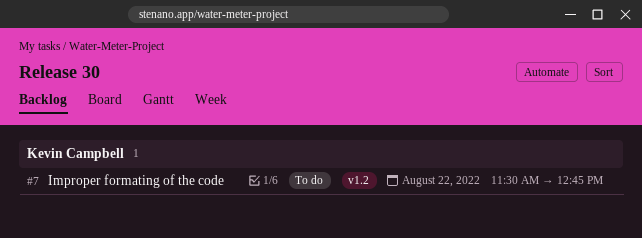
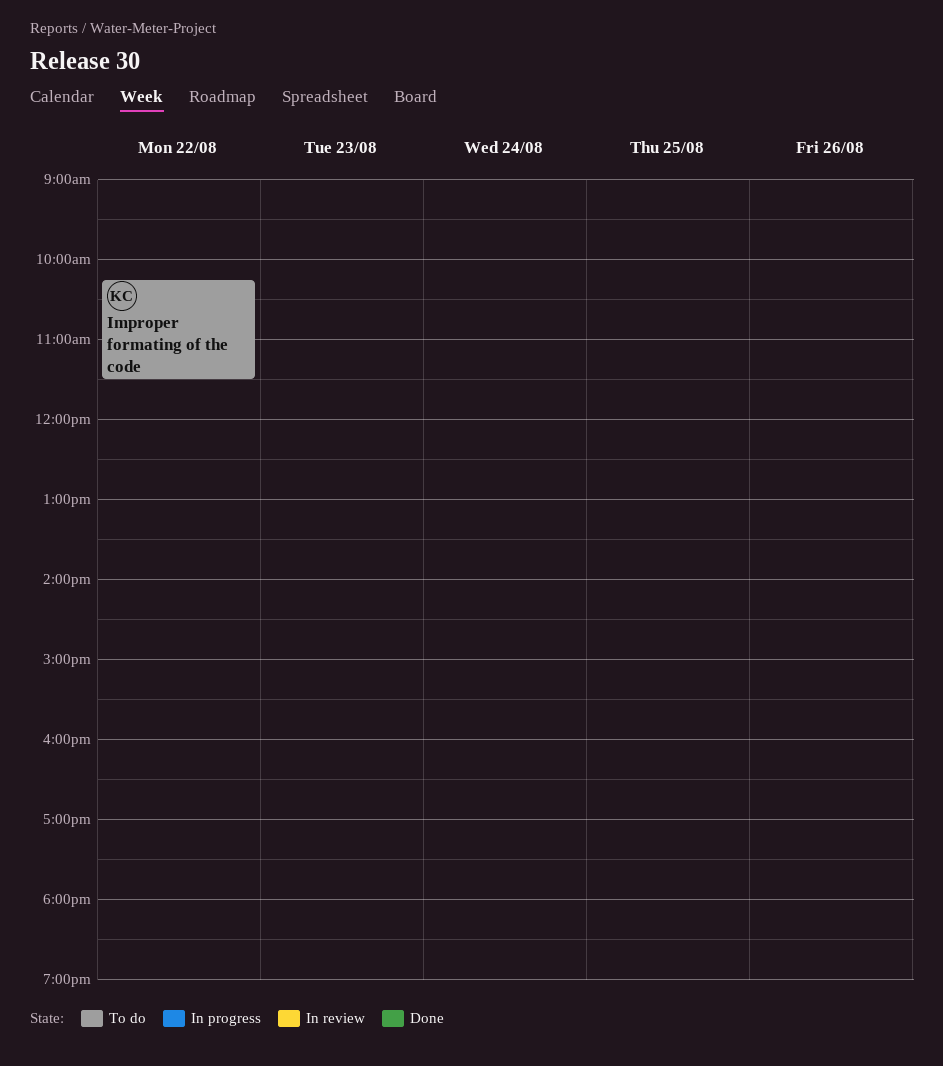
Improper formating of the code, begins: 11:30 -> 10:15
Improper formating of the code, ends: 12:45 -> 11:30

